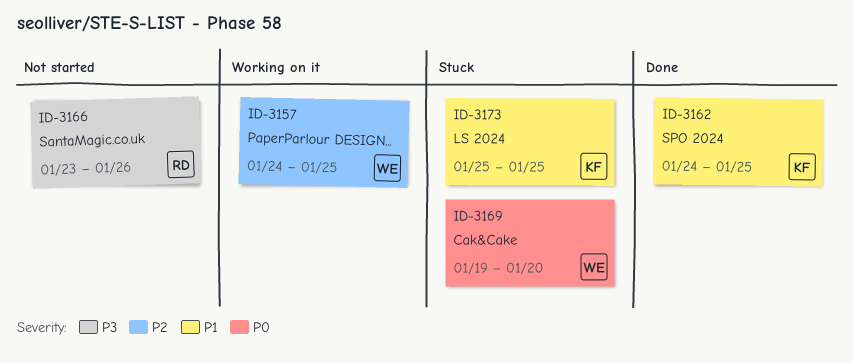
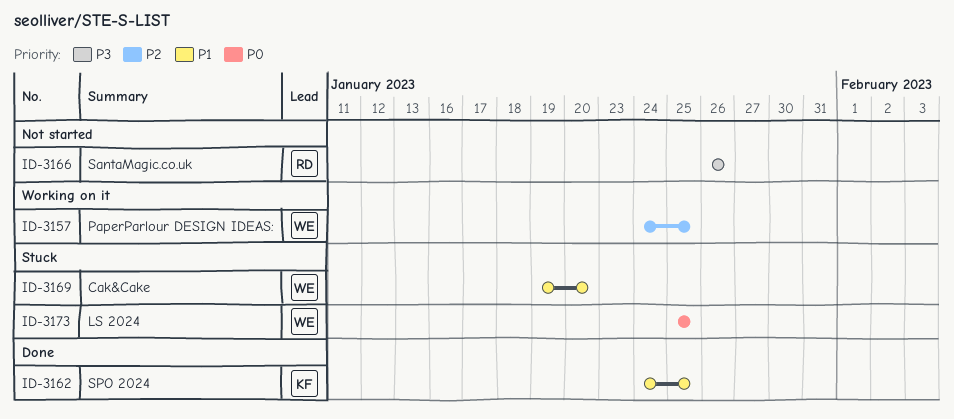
ID-3166, start: Jan 23 -> Jan 26
ID-3169, priority: P0 -> P1
ID-3173, owner: KF -> WE
ID-3173, priority: P1 -> P0

